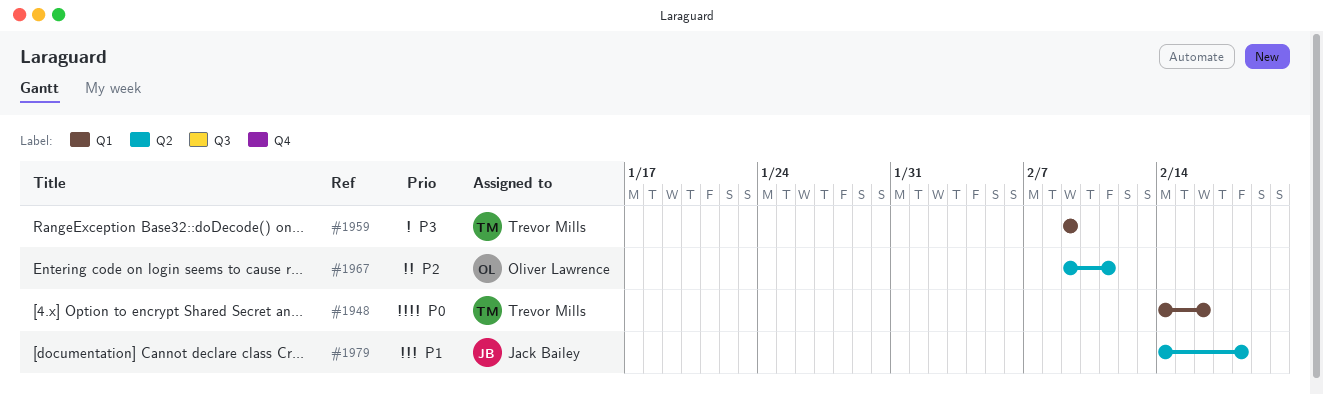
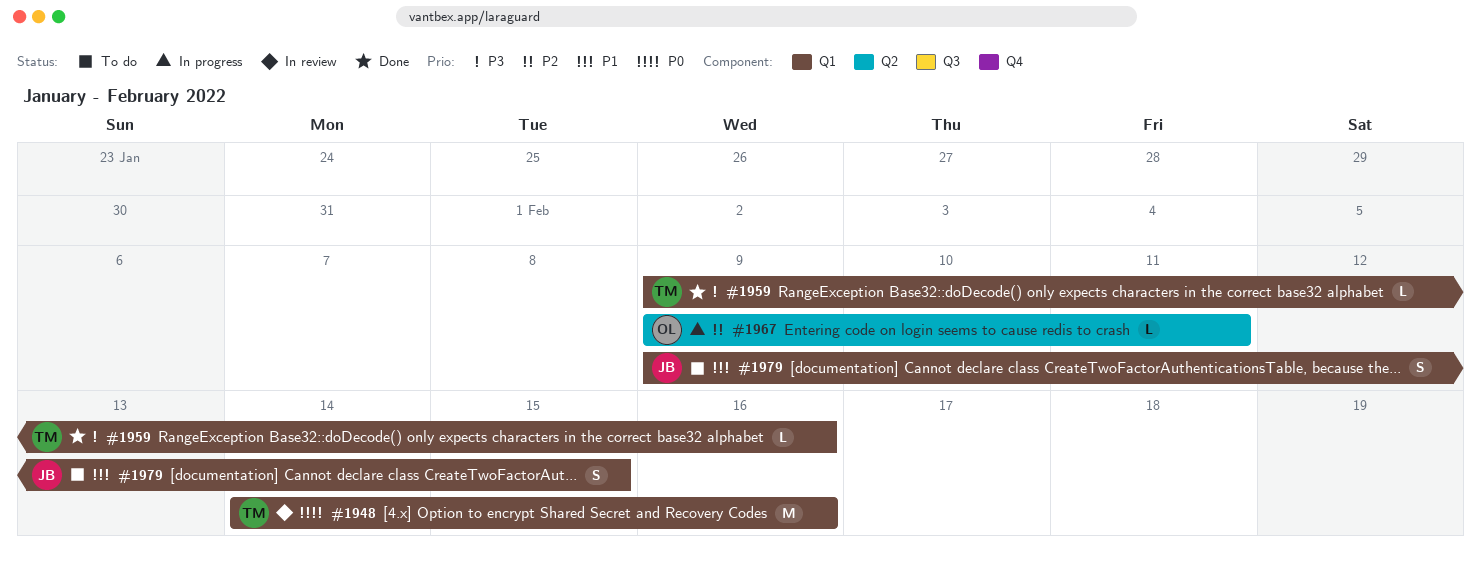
#1959, due: Feb 9 -> Feb 16
#1979, label: Q2 -> Q1
#1979, start: Feb 14 -> Feb 9
#1979, due: Feb 18 -> Feb 15

